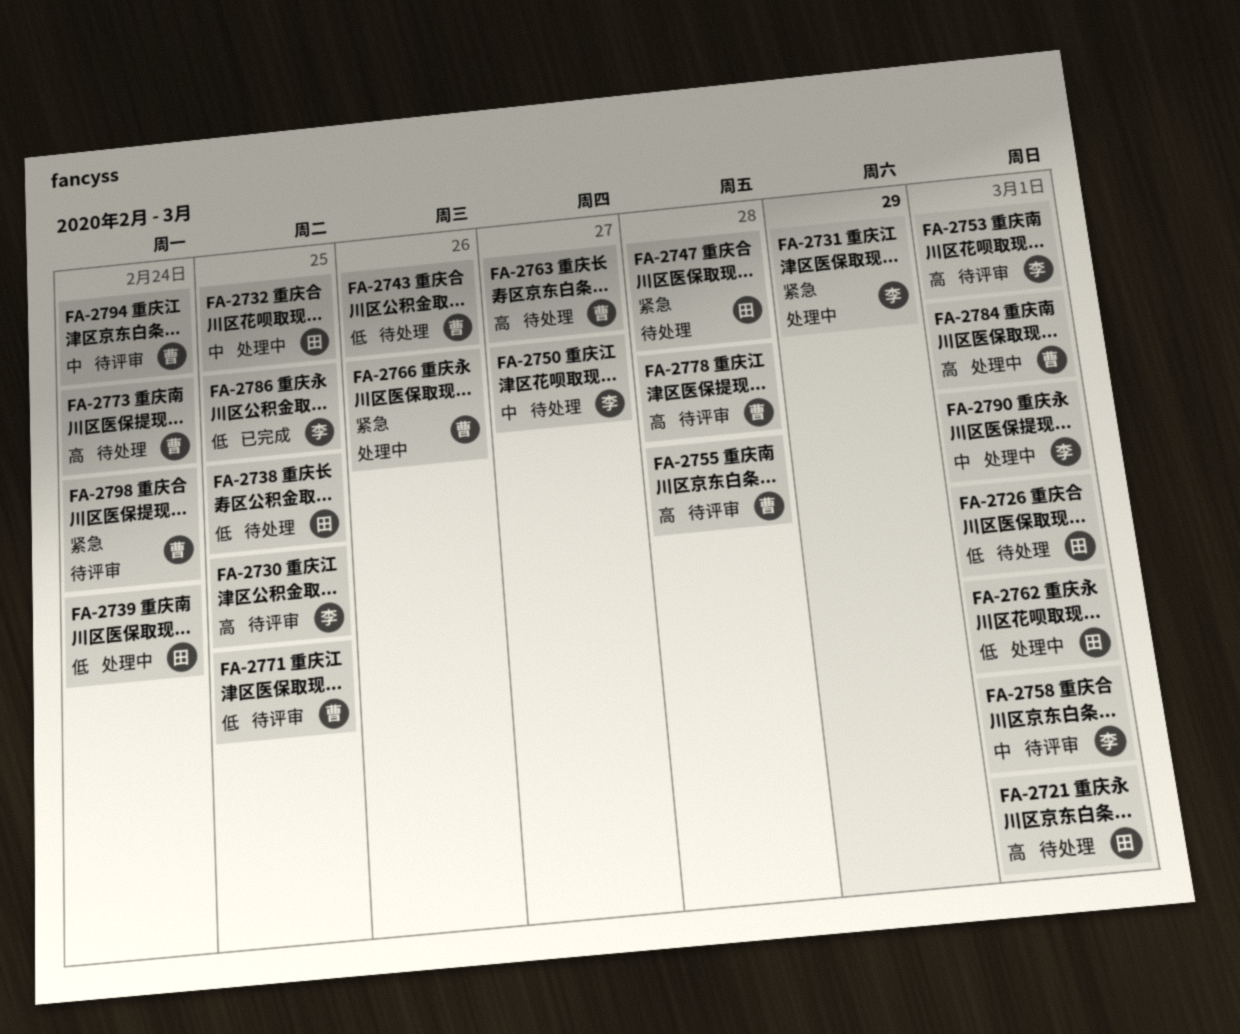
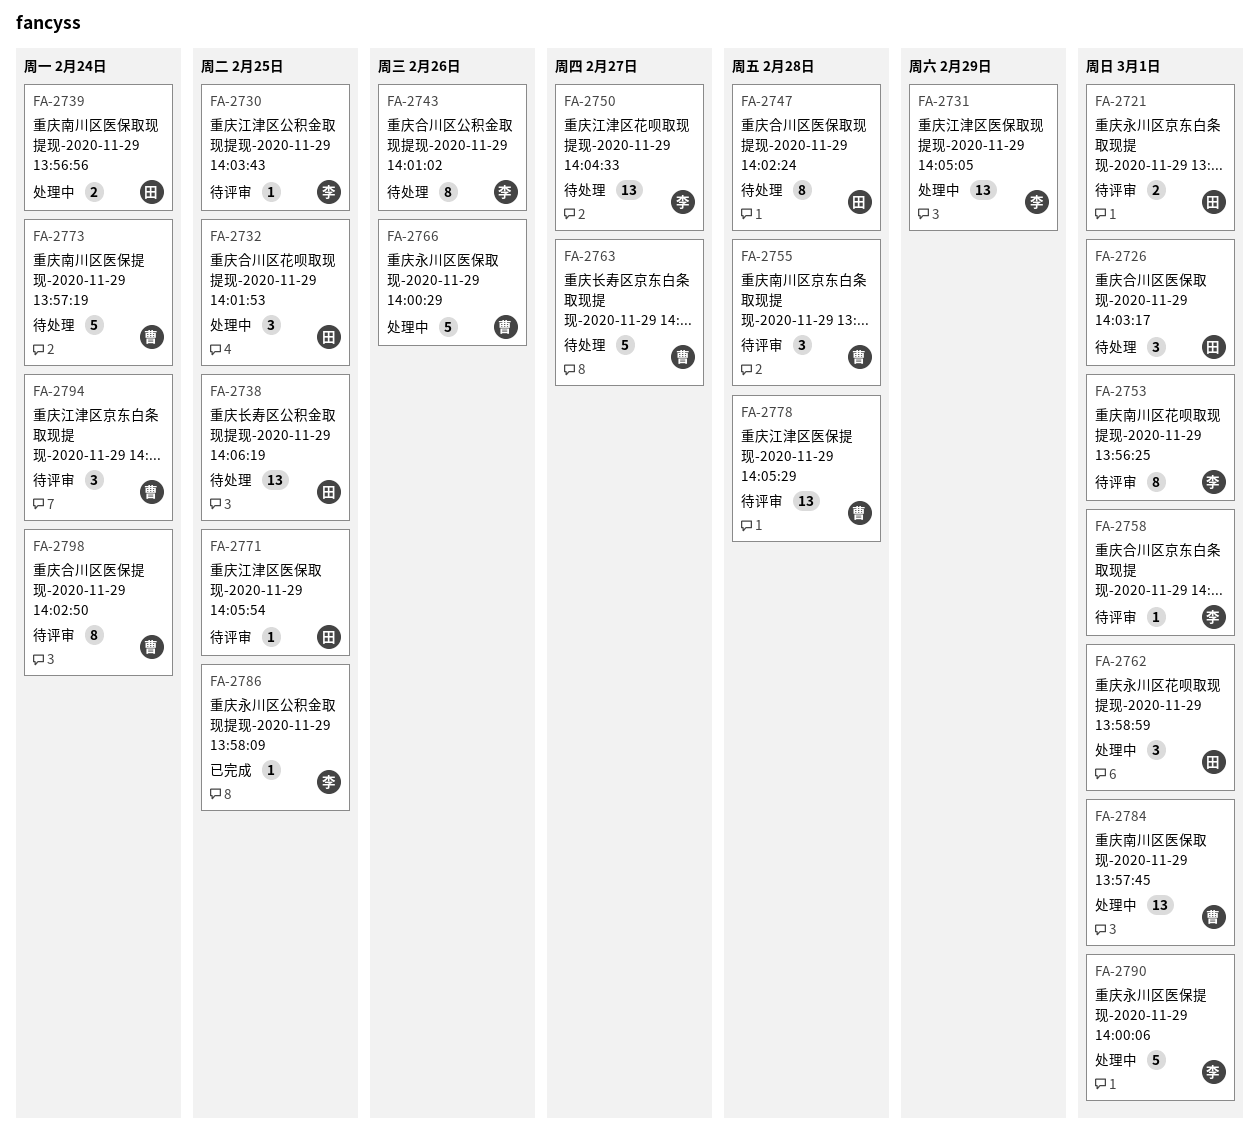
FA-2721, status: 待处理 -> 待评审
FA-2743, owner: 曹 -> 李
FA-2771, owner: 曹 -> 田

